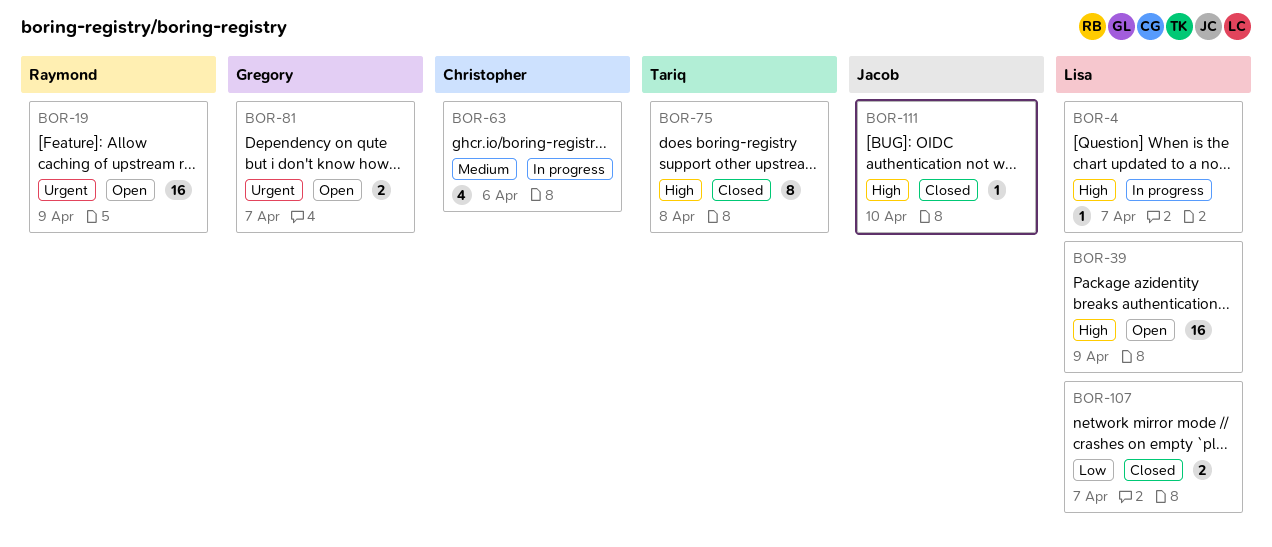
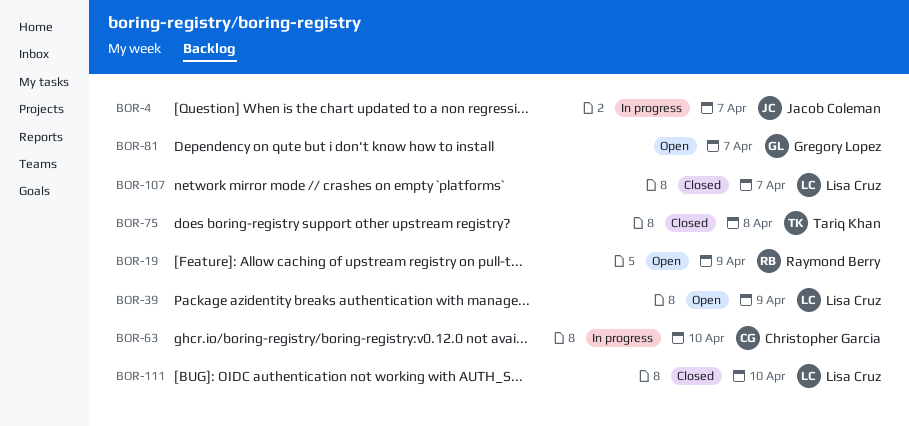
BOR-4, owner: Lisa Cruz -> Jacob Coleman
BOR-63, day: Apr 6 -> Apr 10
BOR-111, owner: Jacob Coleman -> Lisa Cruz

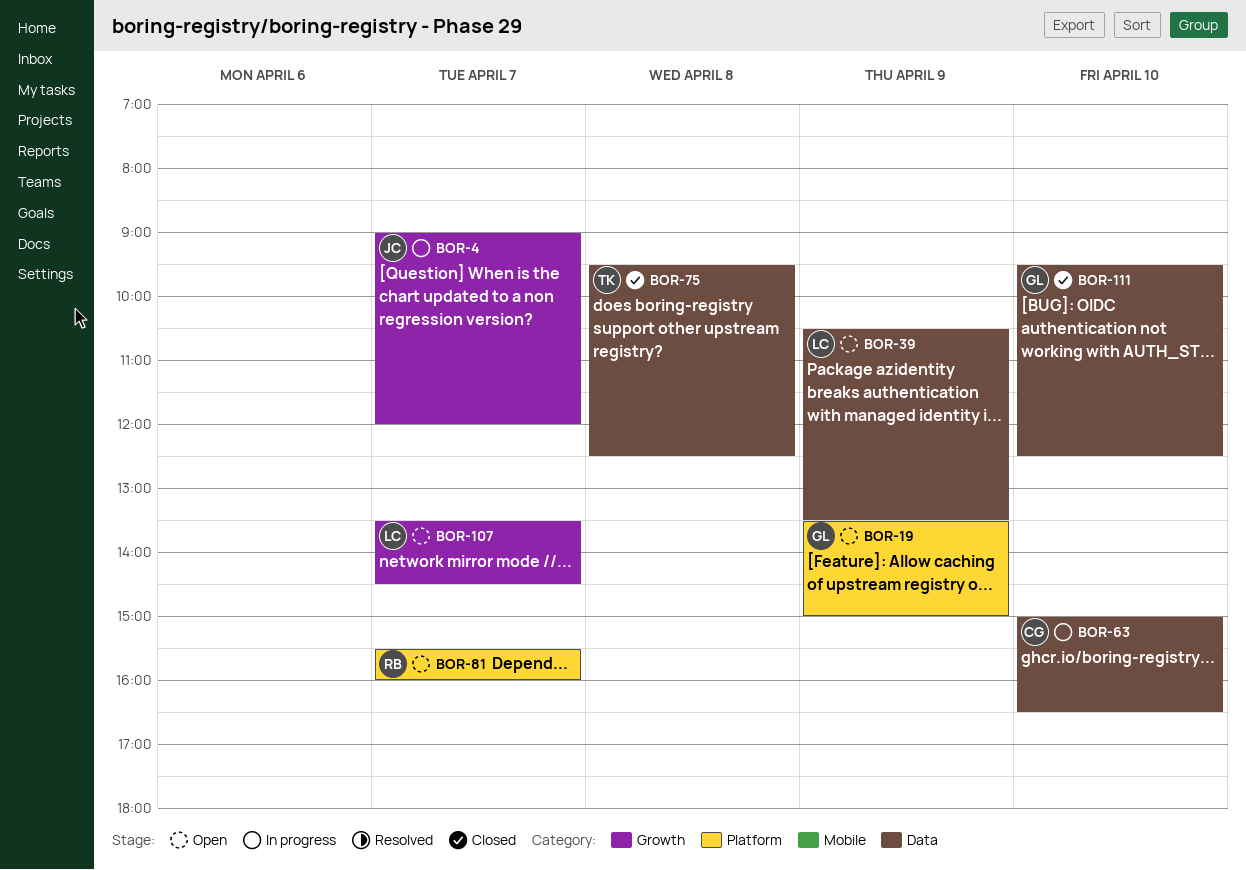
BOR-19, owner: Raymond Berry -> Gregory Lopez
BOR-81, owner: Gregory Lopez -> Raymond Berry
BOR-107, status: Closed -> Open
BOR-111, owner: Lisa Cruz -> Gregory Lopez

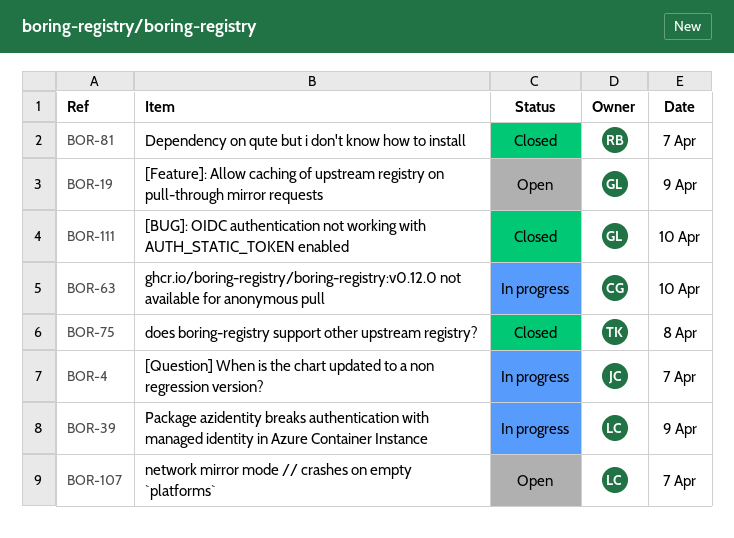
BOR-39, status: Open -> In progress
BOR-81, status: Open -> Closed

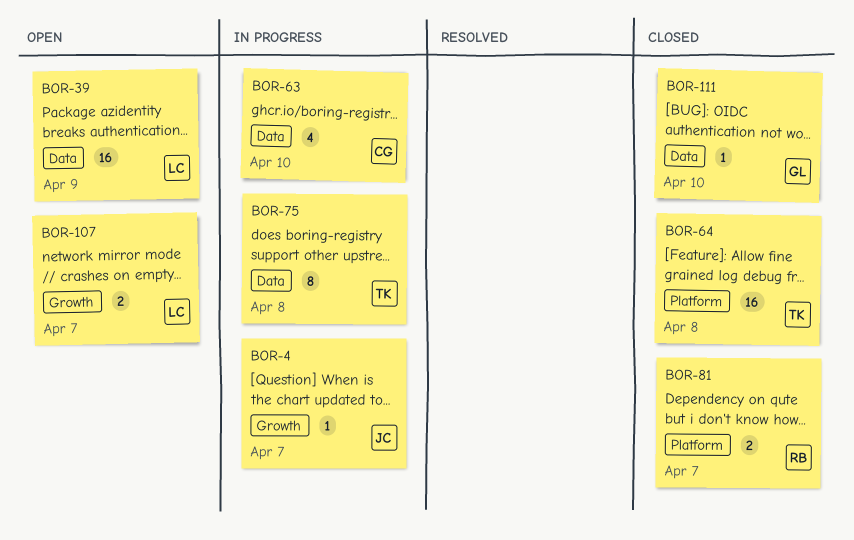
BOR-19: present -> none
BOR-39, status: In progress -> Open
BOR-64: none -> present
BOR-75, status: Closed -> In progress

